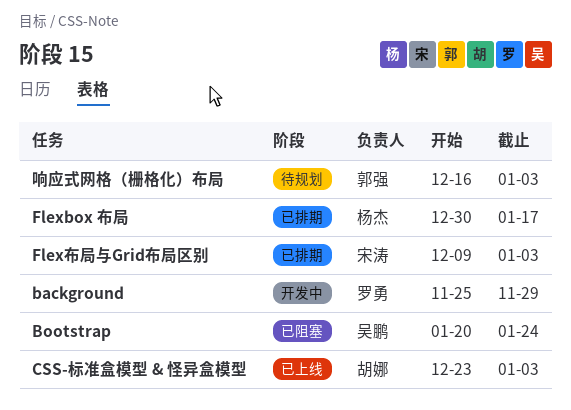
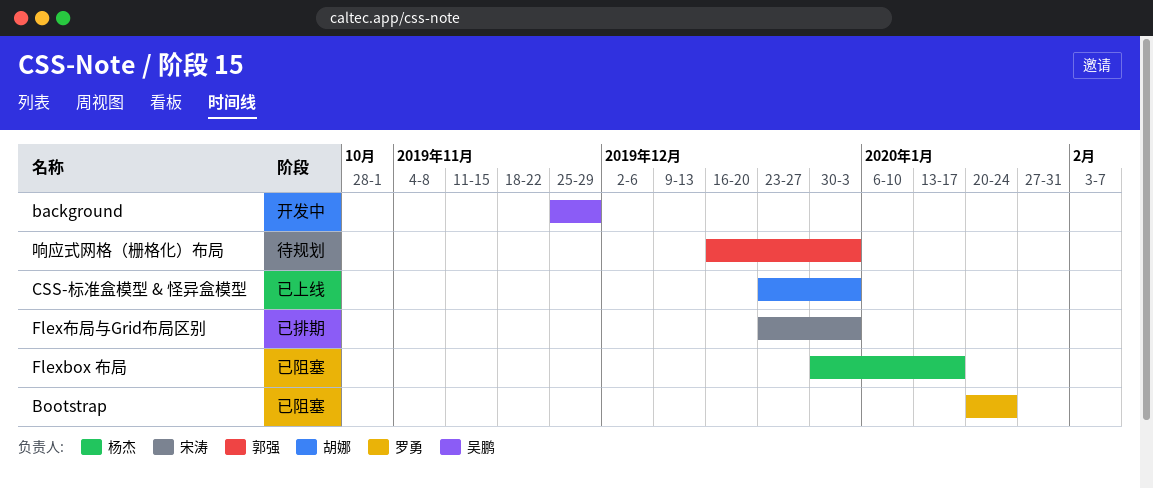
background, owner: 罗勇 -> 吴鹏
Bootstrap, owner: 吴鹏 -> 罗勇
Flexbox 布局, status: 已排期 -> 已阻塞
Flex布局与Grid布局区别, start: Dec 9 -> Dec 23

